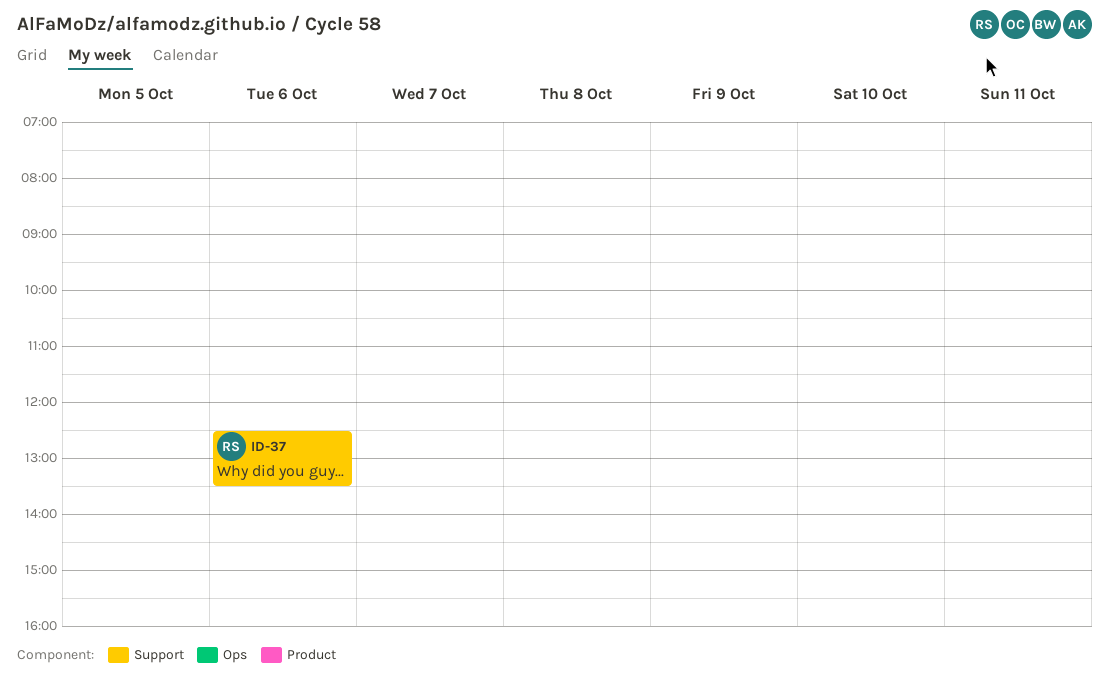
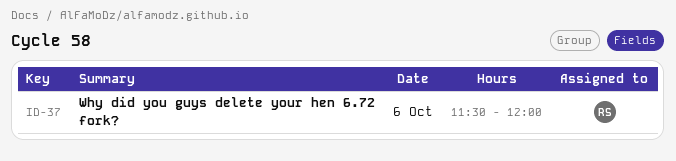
ID-37, begins: 12:30 -> 11:30
ID-37, ends: 13:30 -> 12:00

